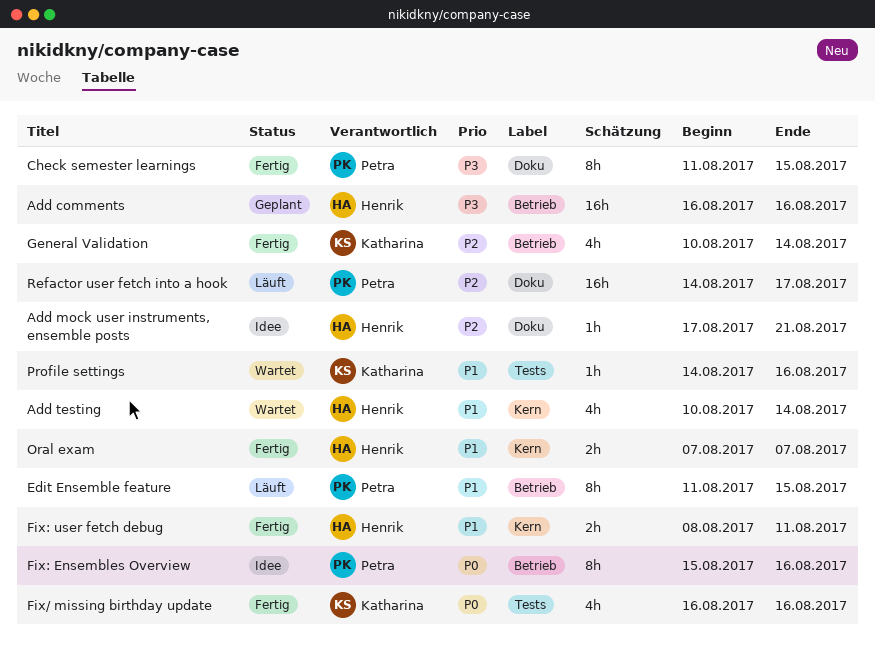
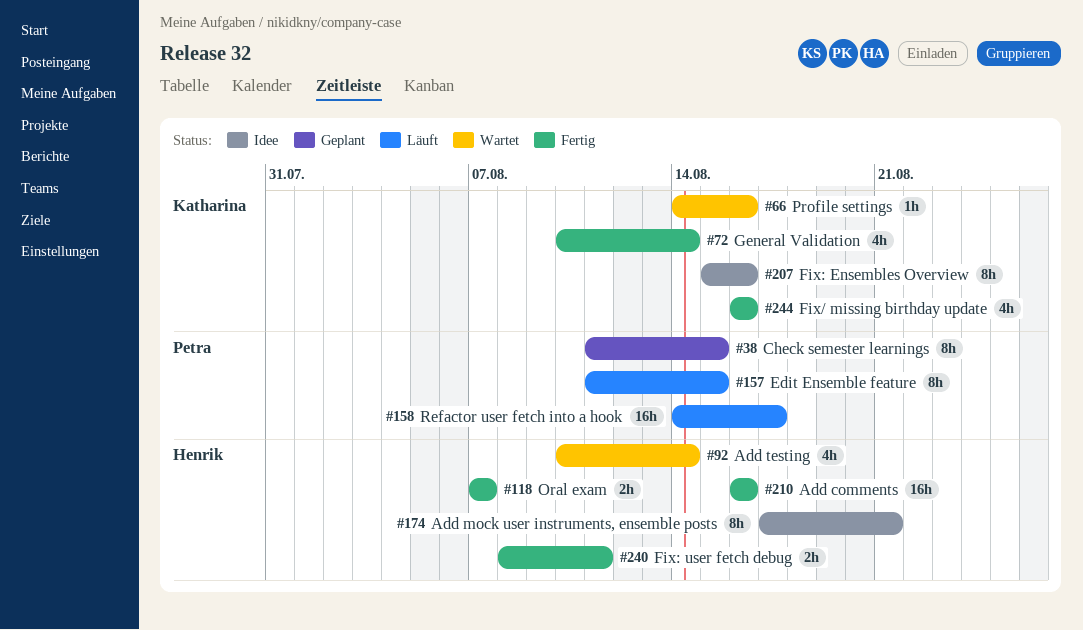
Add comments, status: Geplant -> Fertig
Add mock user instruments, ensemble posts, estimate: 1h -> 8h
Check semester learnings, status: Fertig -> Geplant
Fix: Ensembles Overview, owner: Petra -> Katharina

